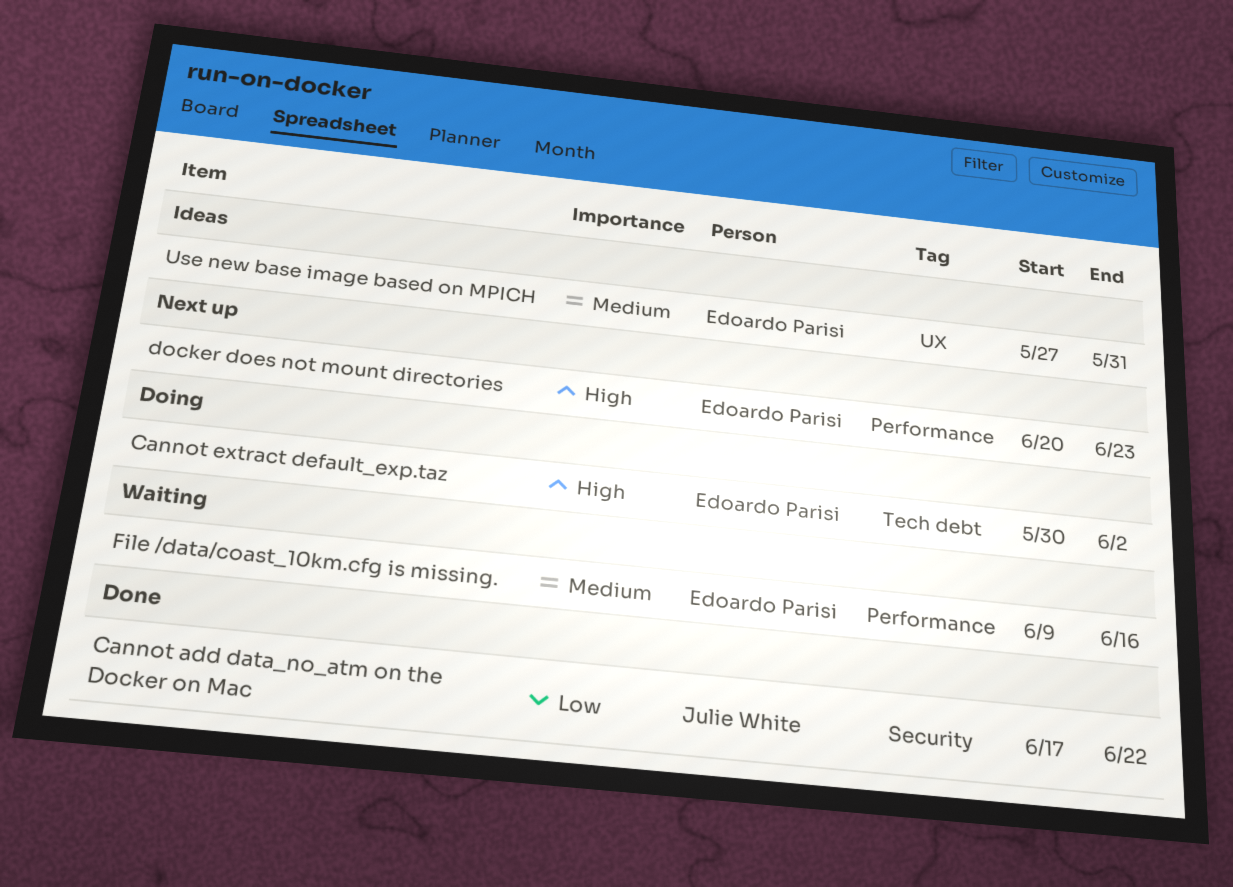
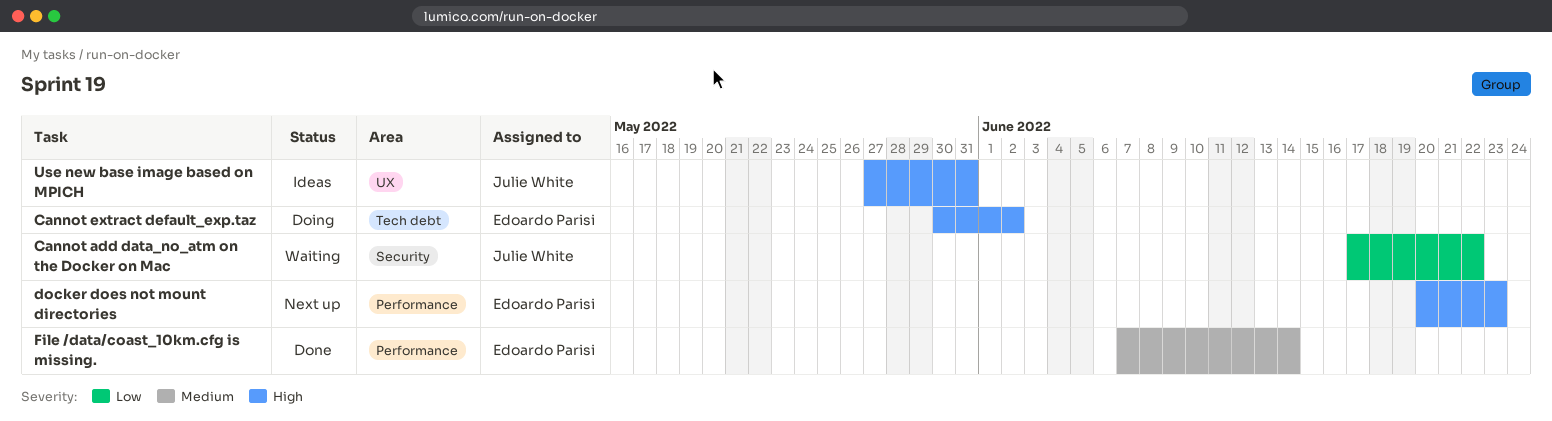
Cannot add data_no_atm on the Docker on Mac, status: Done -> Waiting
File /data/coast_10km.cfg is missing., status: Waiting -> Done
File /data/coast_10km.cfg is missing., start: Jun 9 -> Jun 7
File /data/coast_10km.cfg is missing., due: Jun 16 -> Jun 14
Use new base image based on MPICH, owner: Edoardo Parisi -> Julie White
Use new base image based on MPICH, priority: Medium -> High

